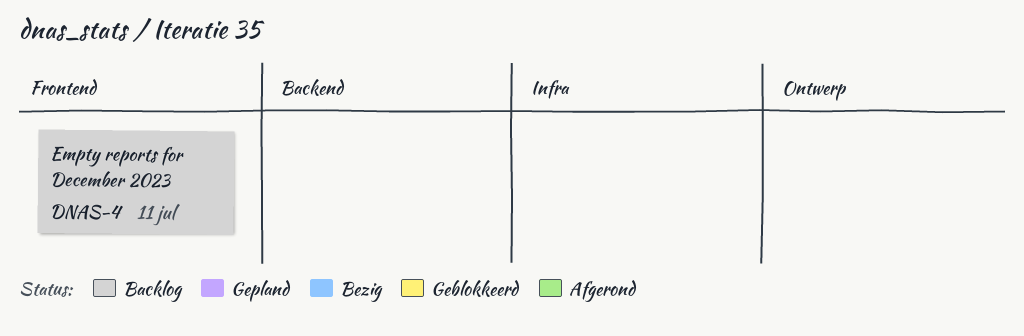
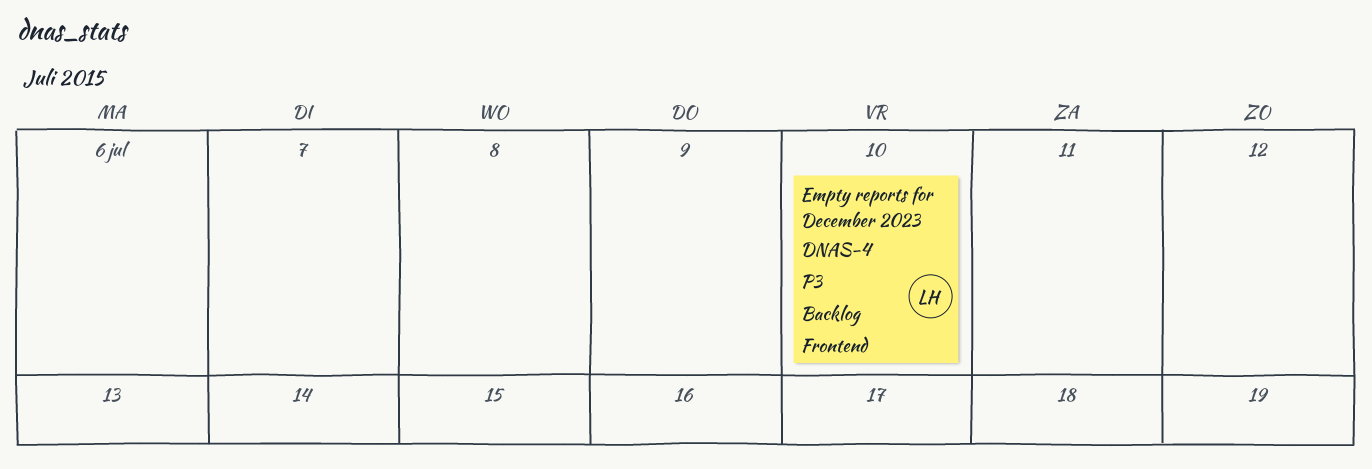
DNAS-4, due: Jul 11 -> Jul 10

